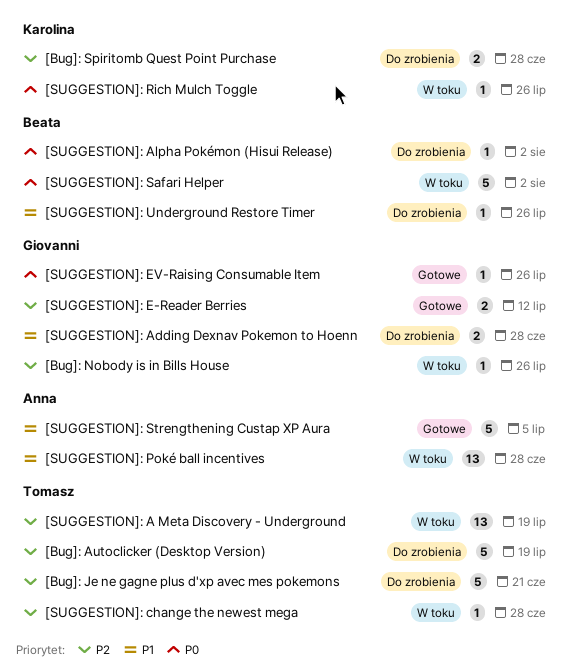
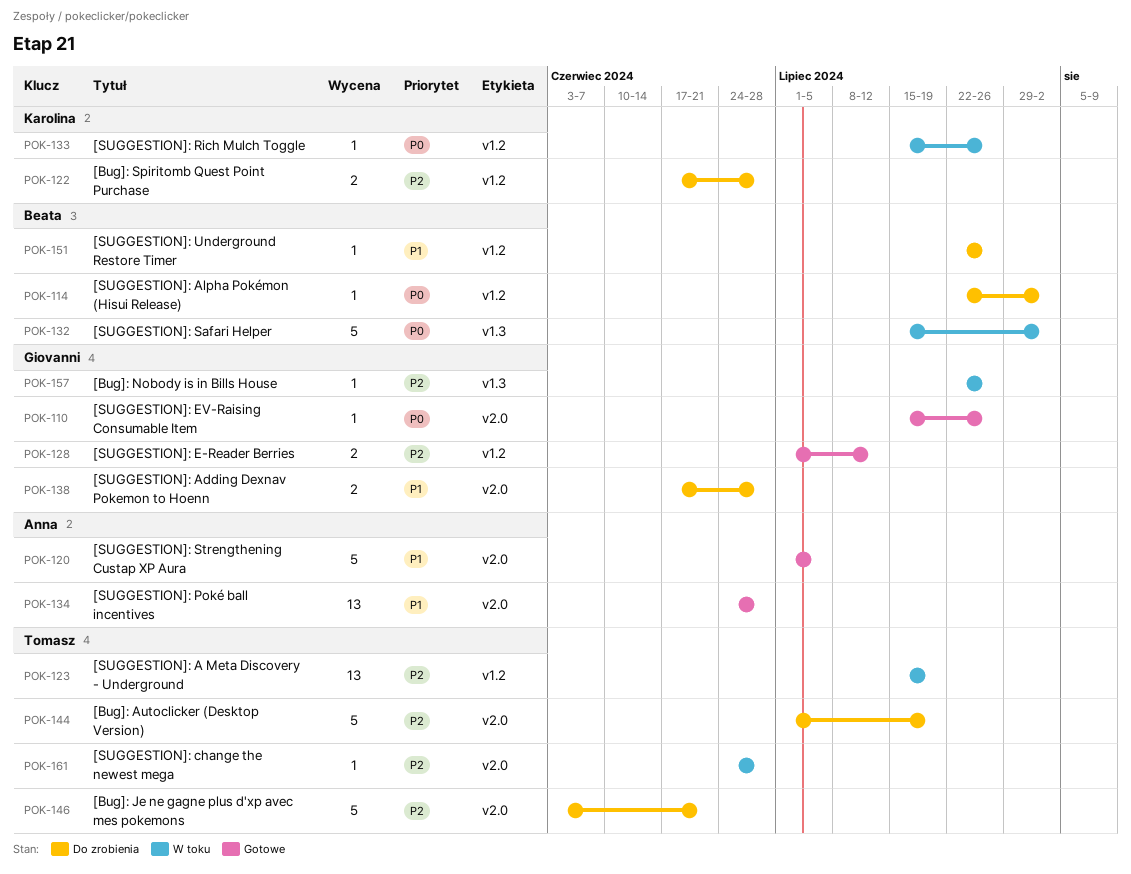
[SUGGESTION]: Poké ball incentives, status: W toku -> Gotowe

